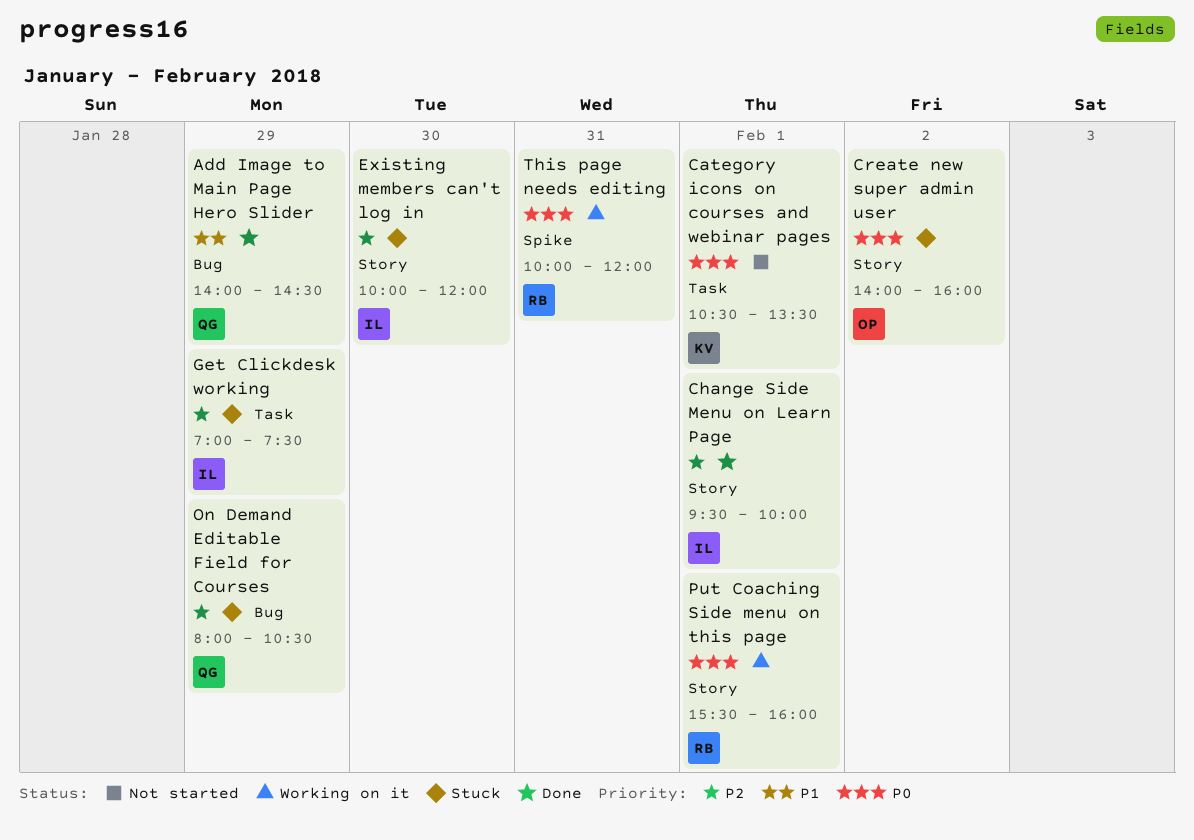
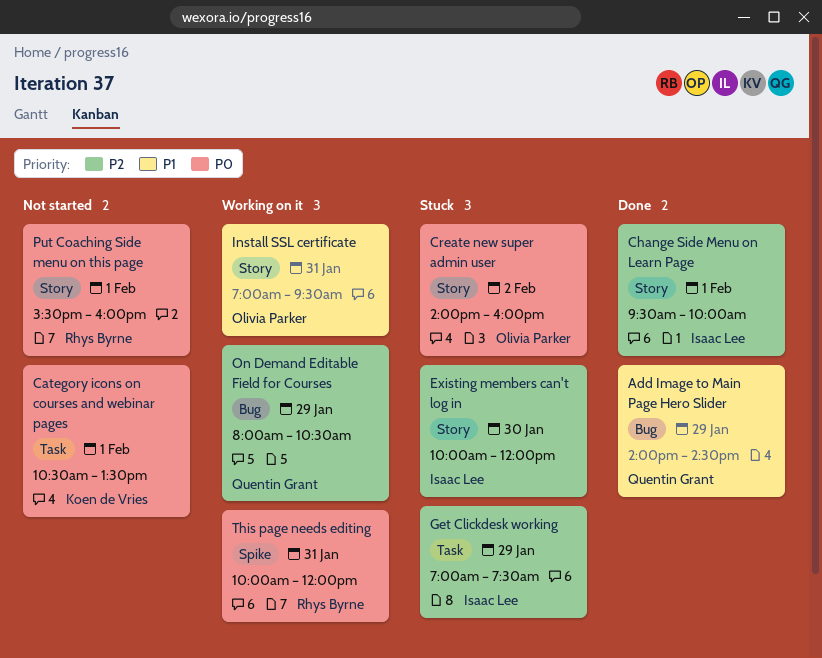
Install SSL certificate: none -> present
On Demand Editable Field for Courses, status: Stuck -> Working on it
Put Coaching Side menu on this page, status: Working on it -> Not started

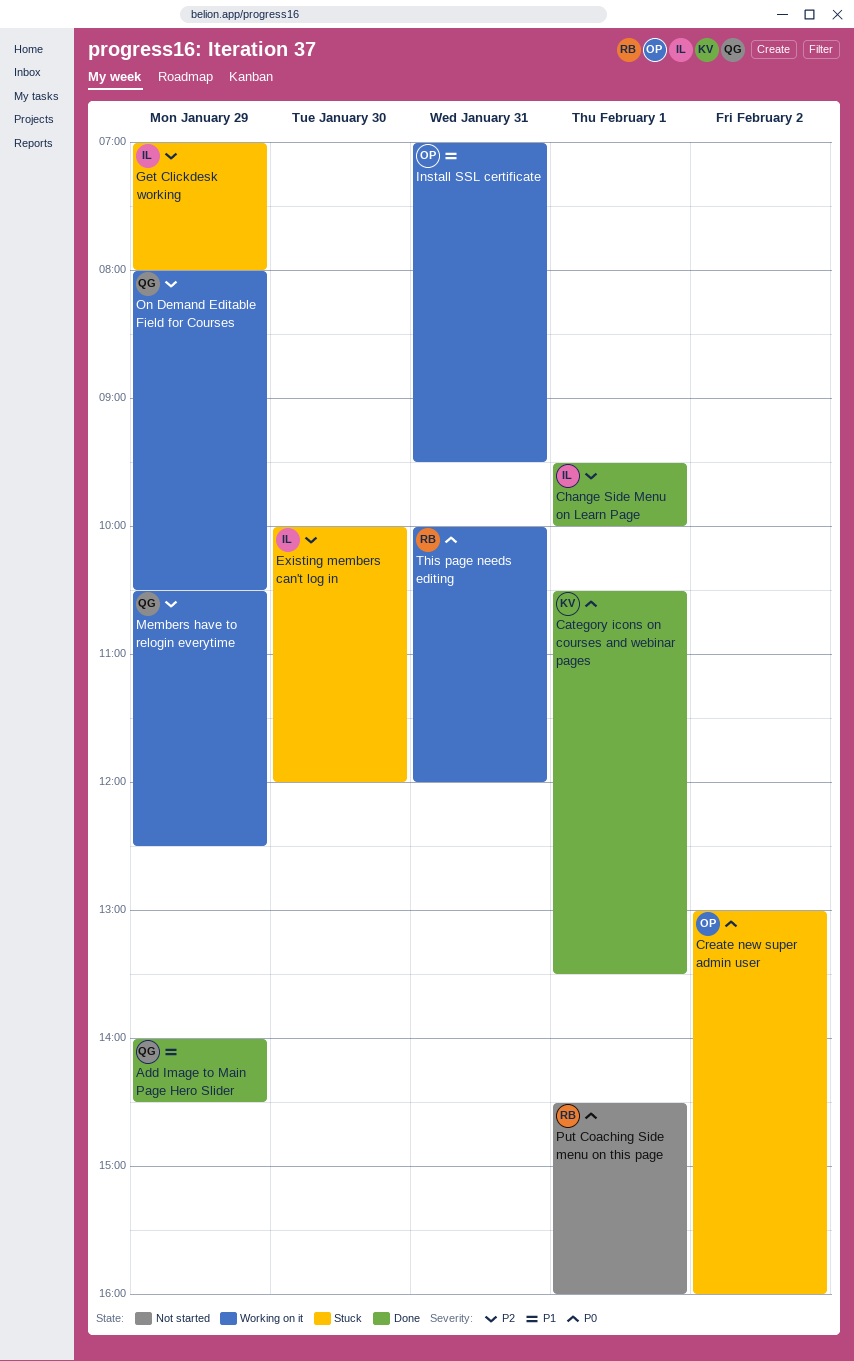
Category icons on courses and webinar pages, status: Not started -> Done
Create new super admin user, begins: 14:00 -> 13:00
Get Clickdesk working, ends: 07:30 -> 08:00
Members have to relogin everytime: none -> present
Put Coaching Side menu on this page, begins: 15:30 -> 14:30

